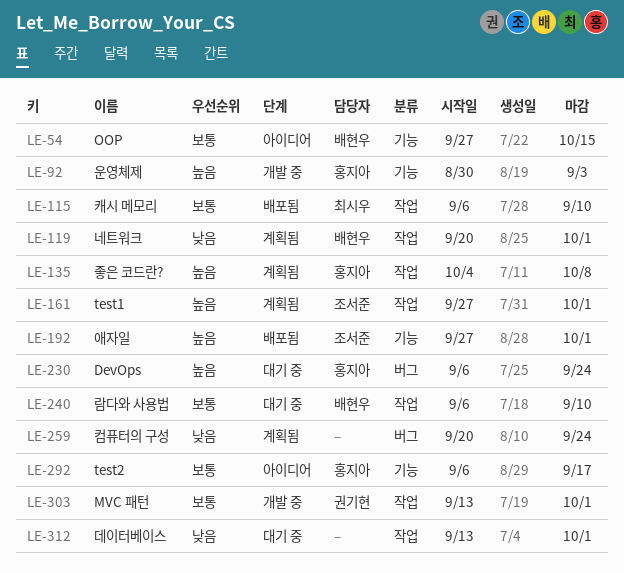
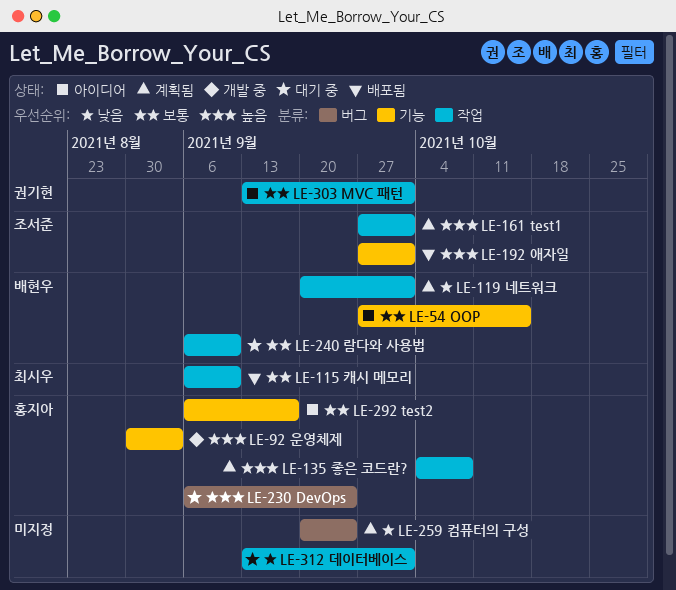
LE-303, status: 개발 중 -> 아이디어

